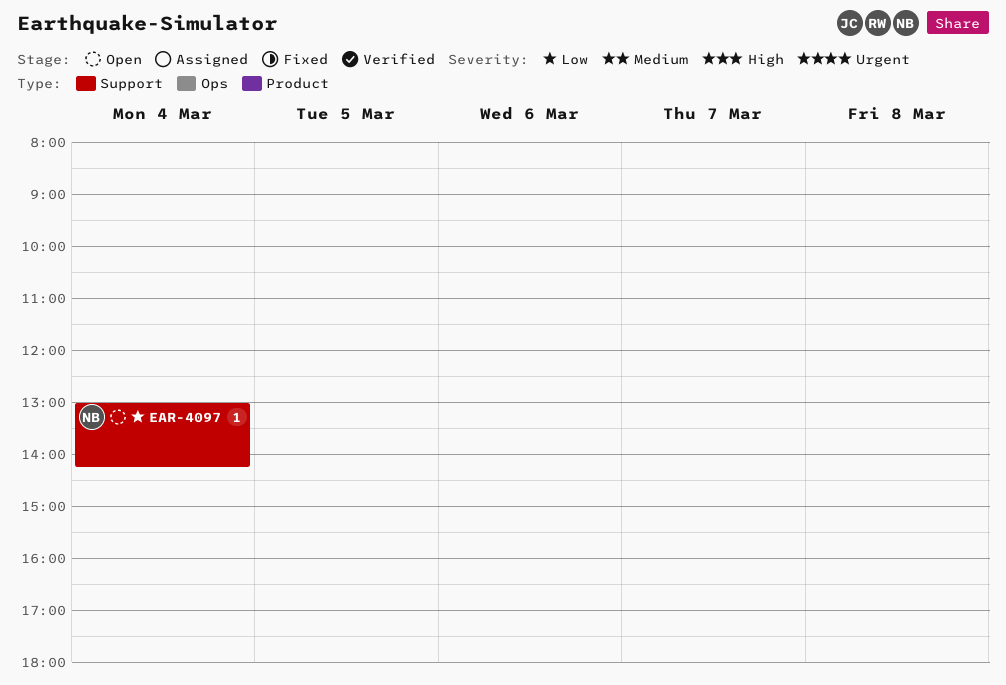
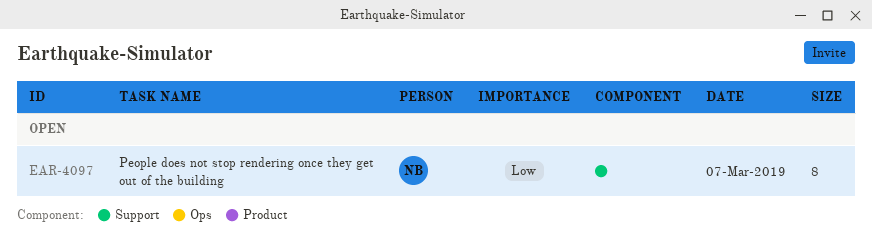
EAR-4097, estimate: 1 -> 8
EAR-4097, day: Mar 4 -> Mar 7

